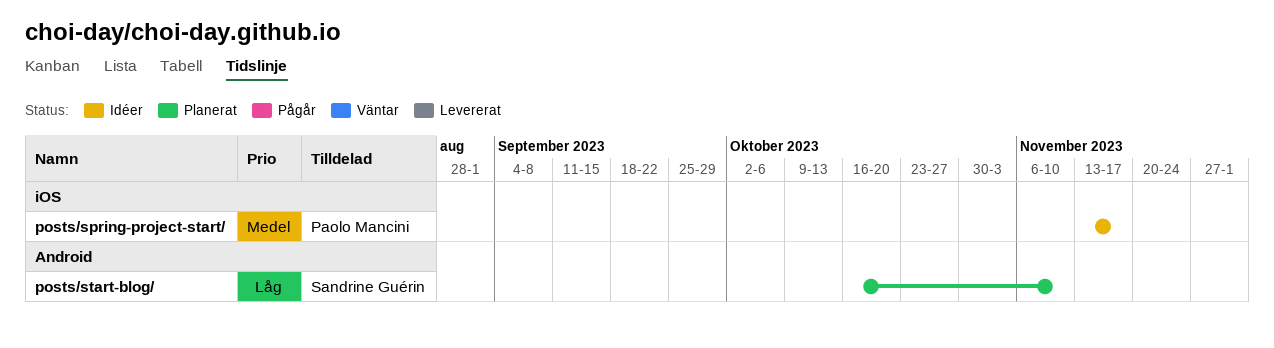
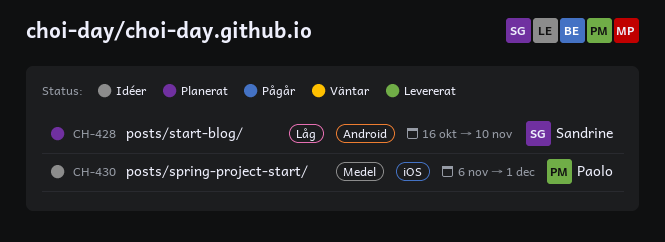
posts/spring-project-start/, start: Nov 13 -> Nov 6
posts/spring-project-start/, due: Nov 17 -> Dec 1

